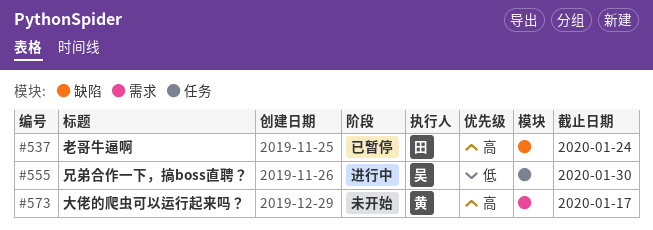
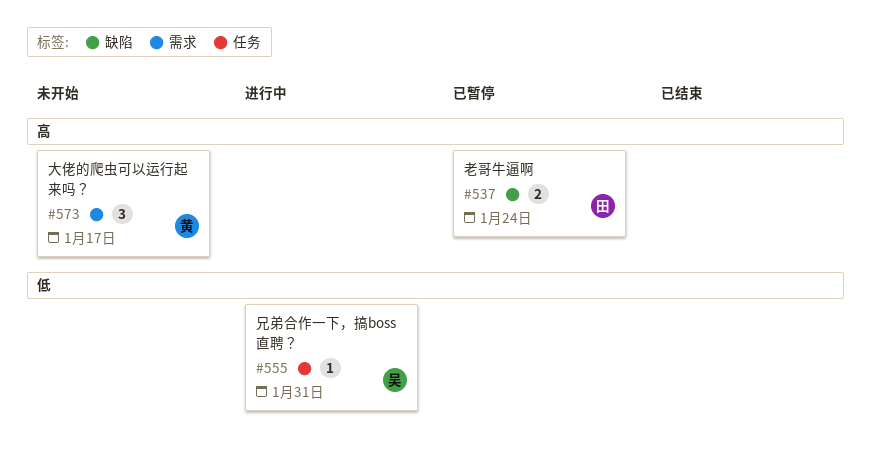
#555, due: Jan 30 -> Jan 31

